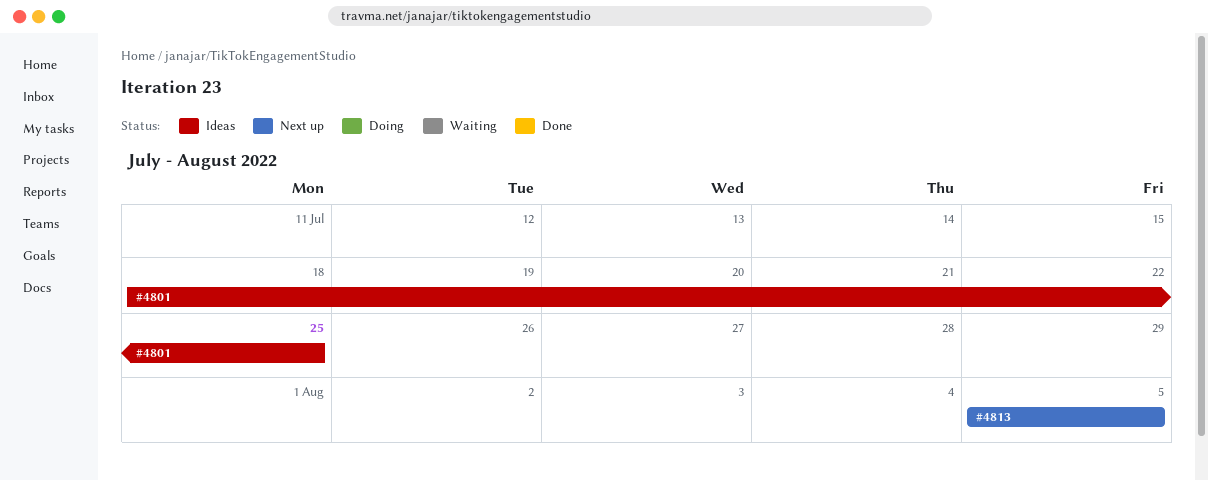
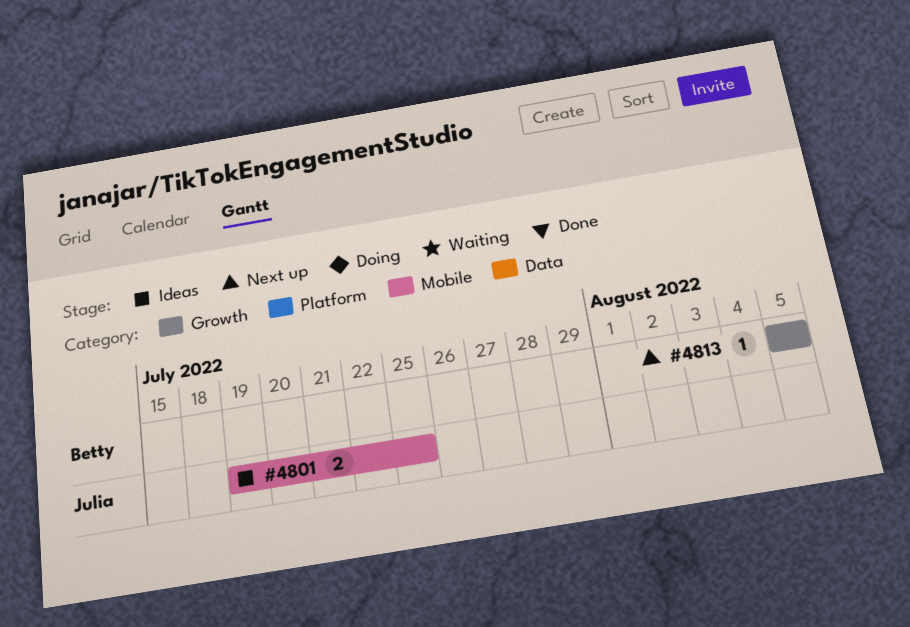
#4801, start: Jul 18 -> Jul 19

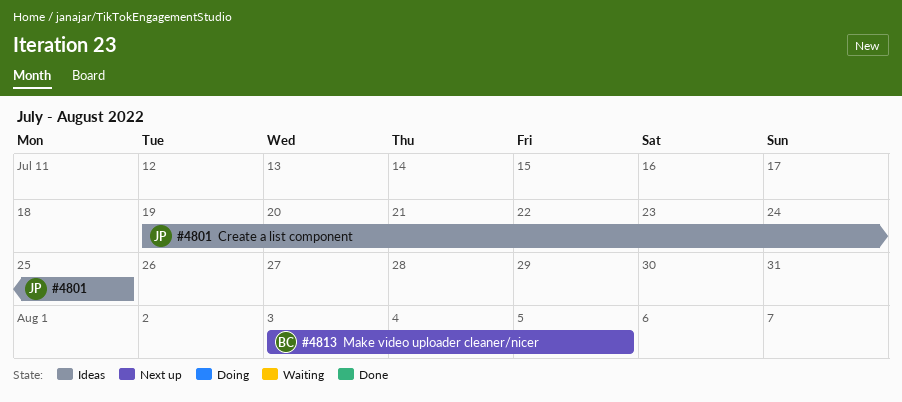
#4813, start: Aug 5 -> Aug 3

